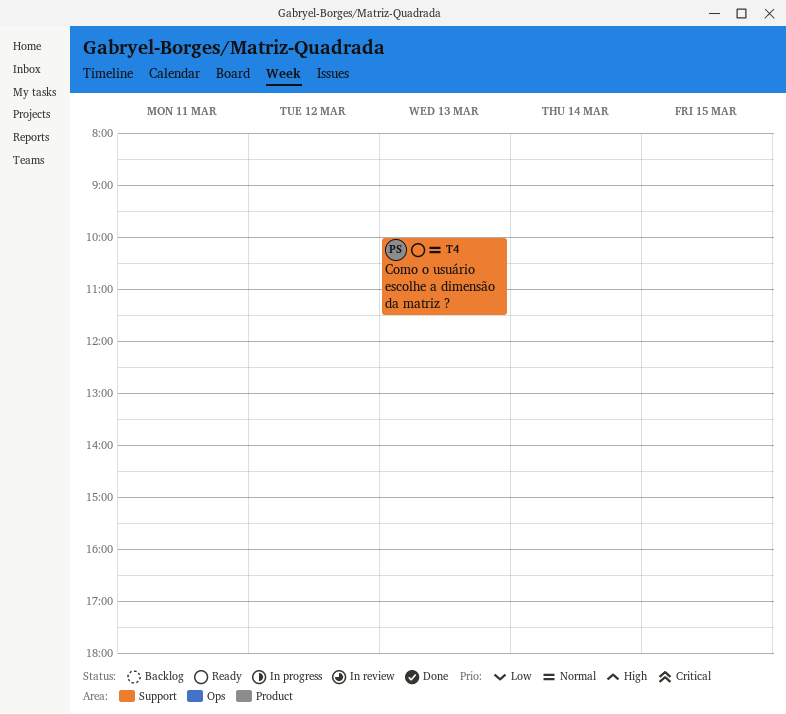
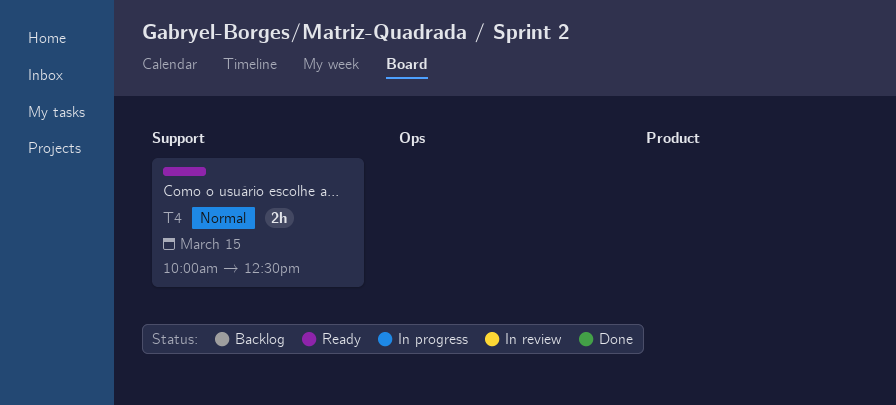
T4, day: Mar 13 -> Mar 15
T4, ends: 11:30 -> 12:30

